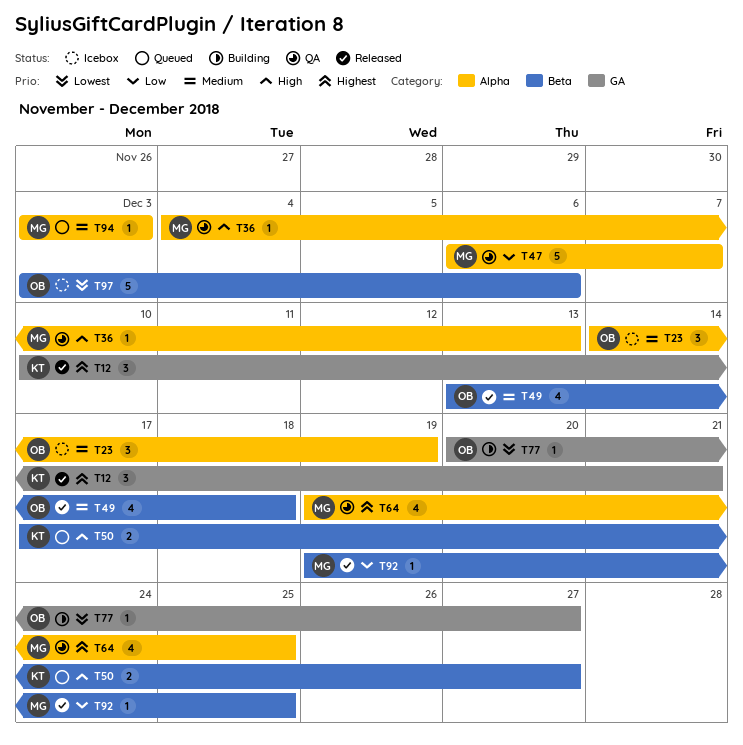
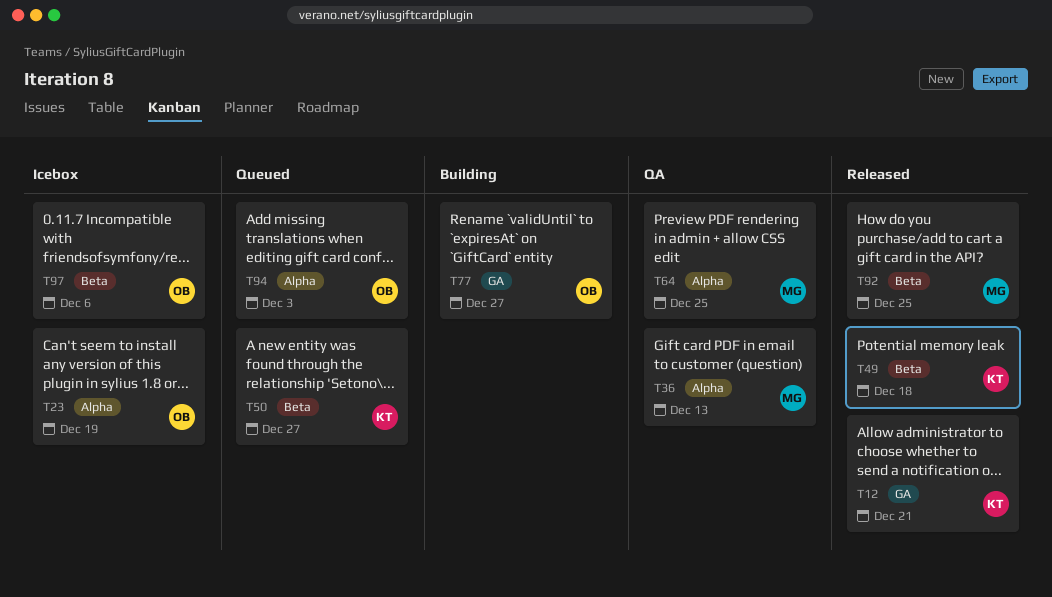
T47: present -> none
T49, owner: OB -> KT
T94, owner: MG -> OB

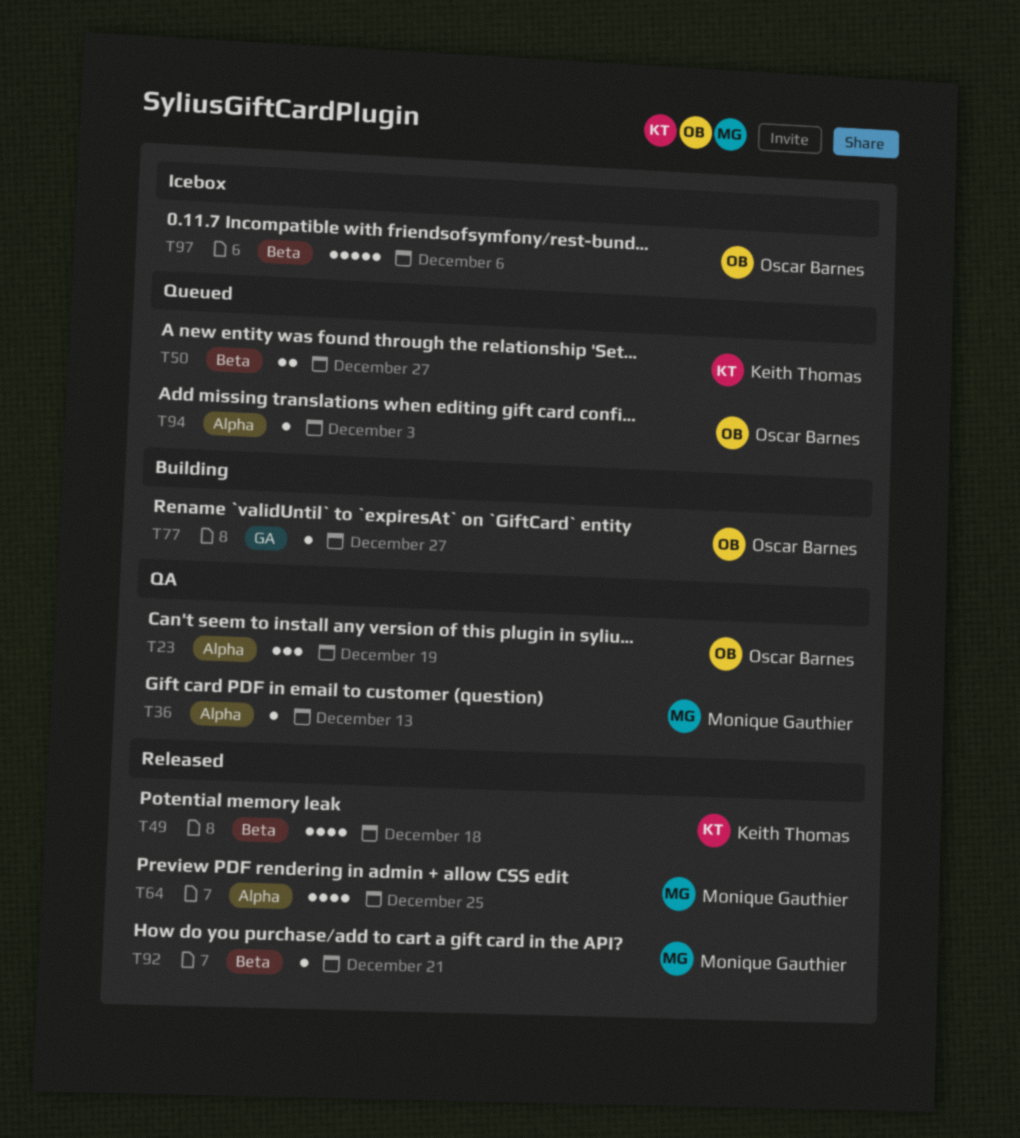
T12: present -> none
T23, status: Icebox -> QA
T64, status: QA -> Released
T92, due: Dec 25 -> Dec 21

